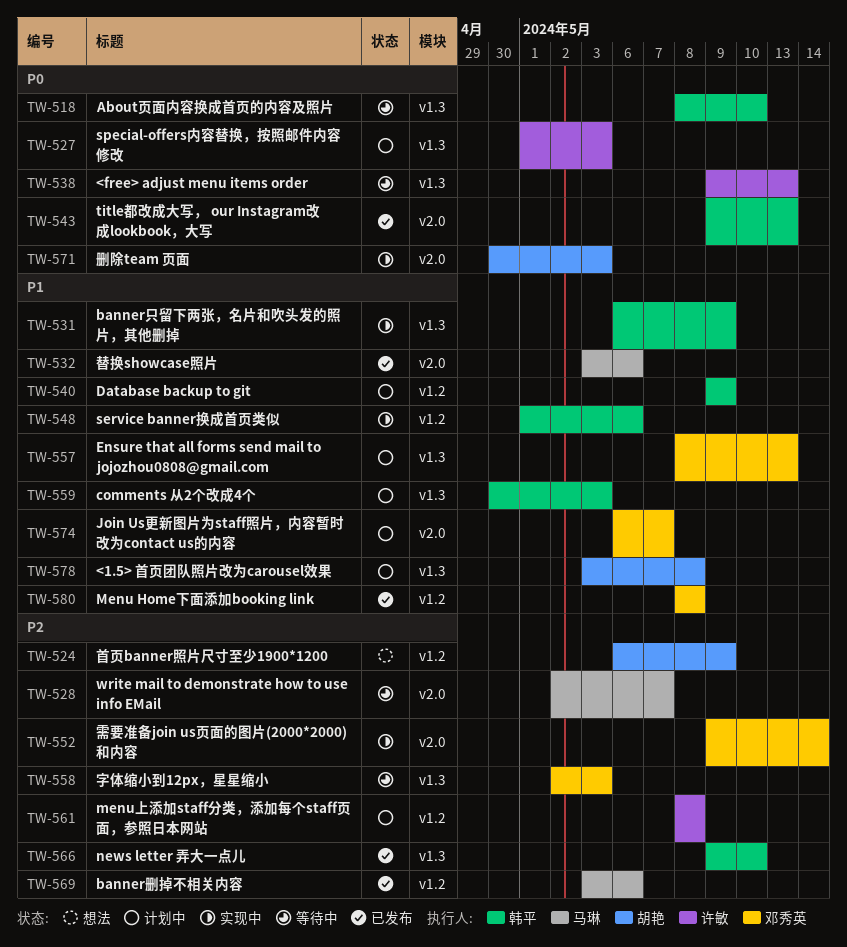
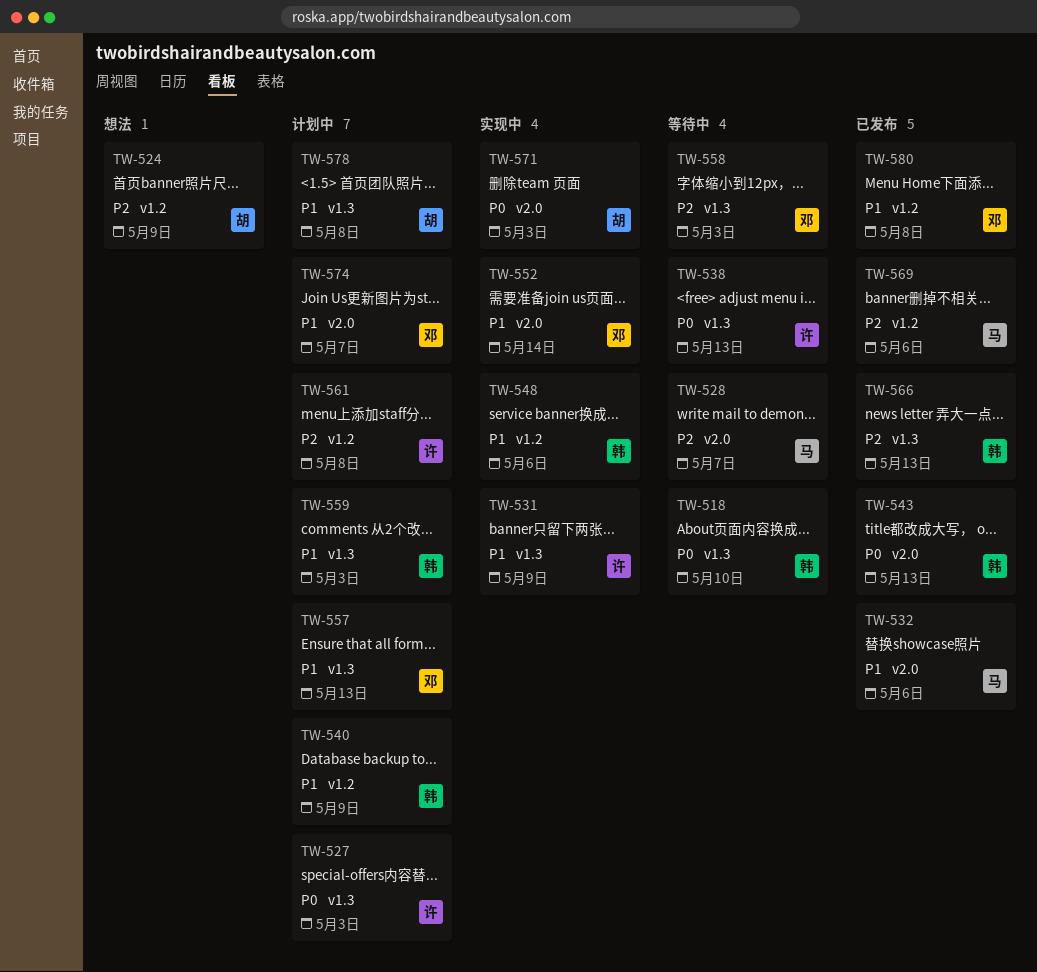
TW-531, owner: 韩平 -> 许敏
TW-552, priority: P2 -> P1
TW-566, due: May 10 -> May 13

